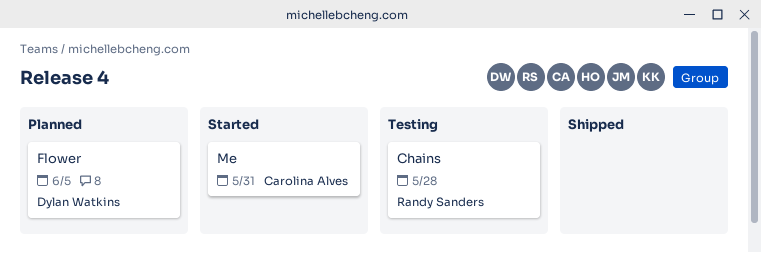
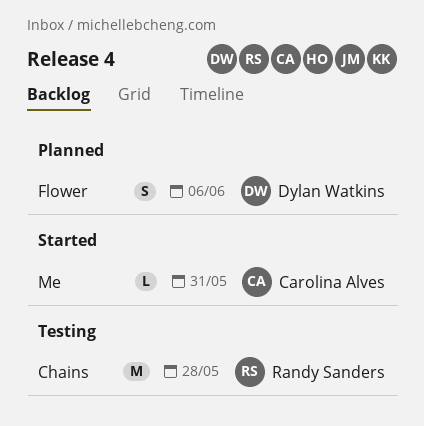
Flower, due: Jun 5 -> Jun 6

